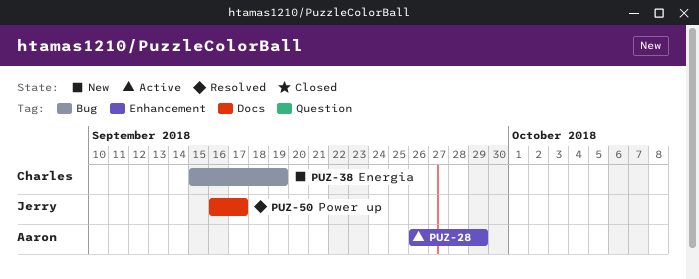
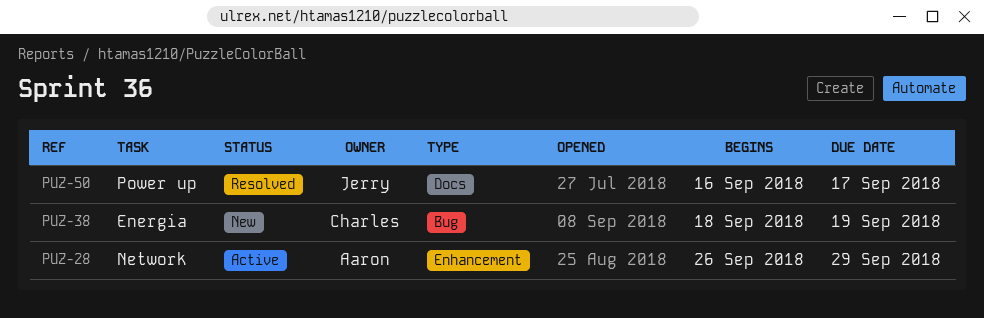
PUZ-38, start: Sep 15 -> Sep 18

